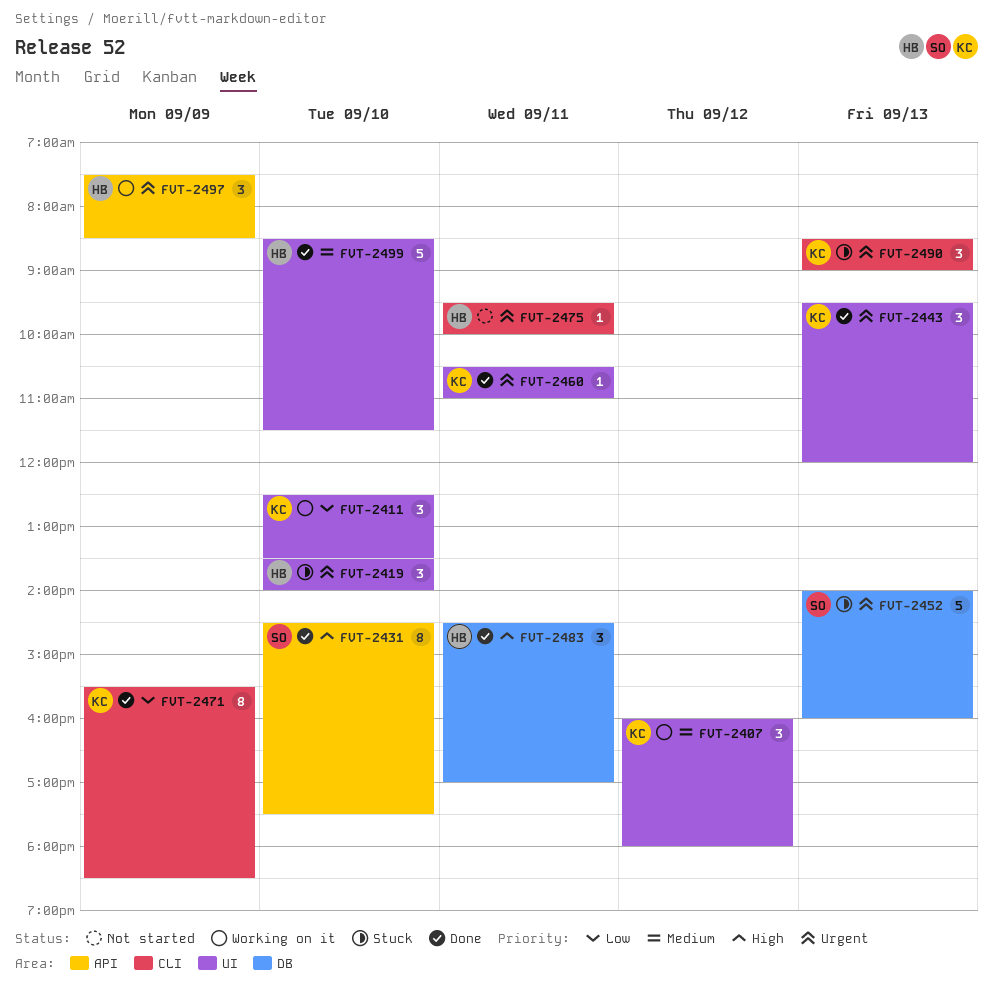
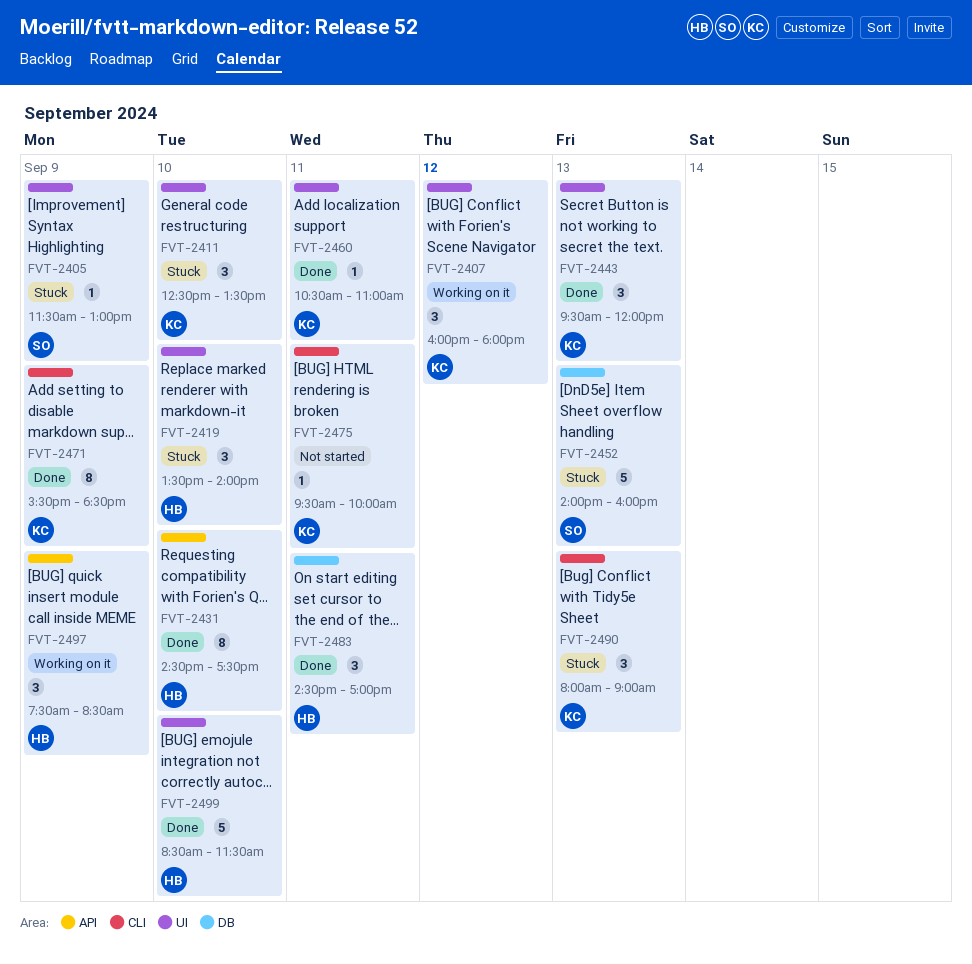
FVT-2405: none -> present
FVT-2411, status: Working on it -> Stuck
FVT-2431, owner: SO -> HB
FVT-2475, owner: HB -> KC
FVT-2490, begins: 08:30 -> 08:00

